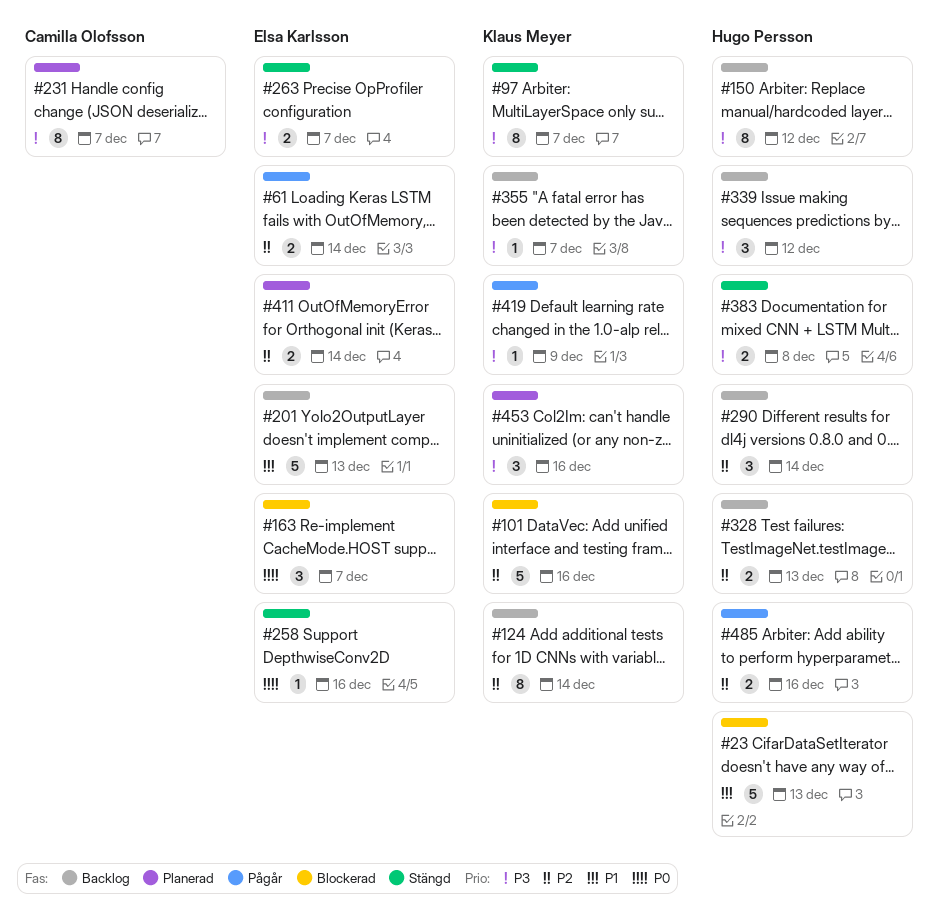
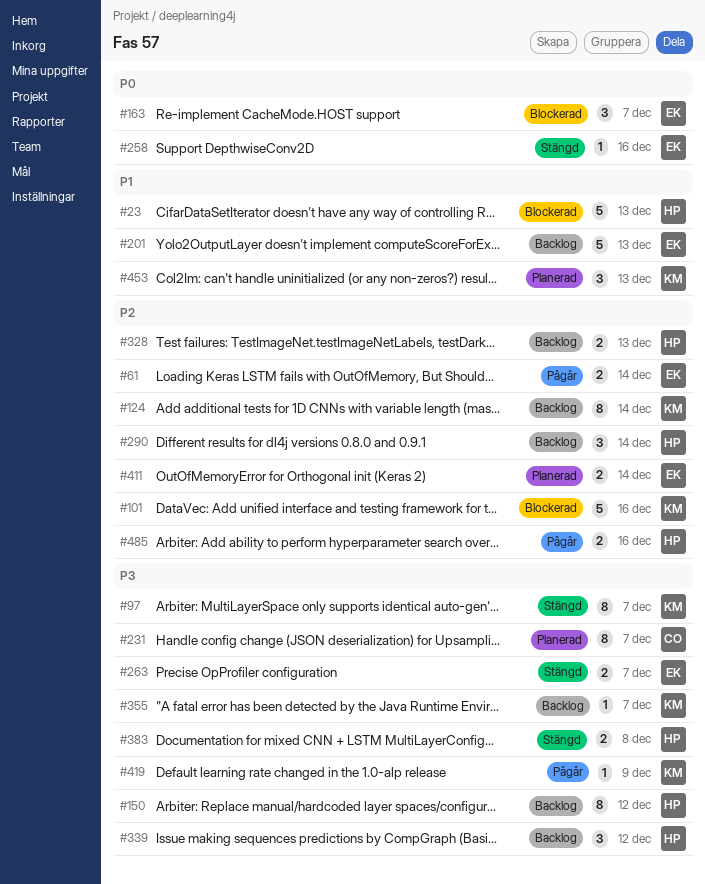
#453, priority: P3 -> P1
#453, due: Dec 16 -> Dec 13

